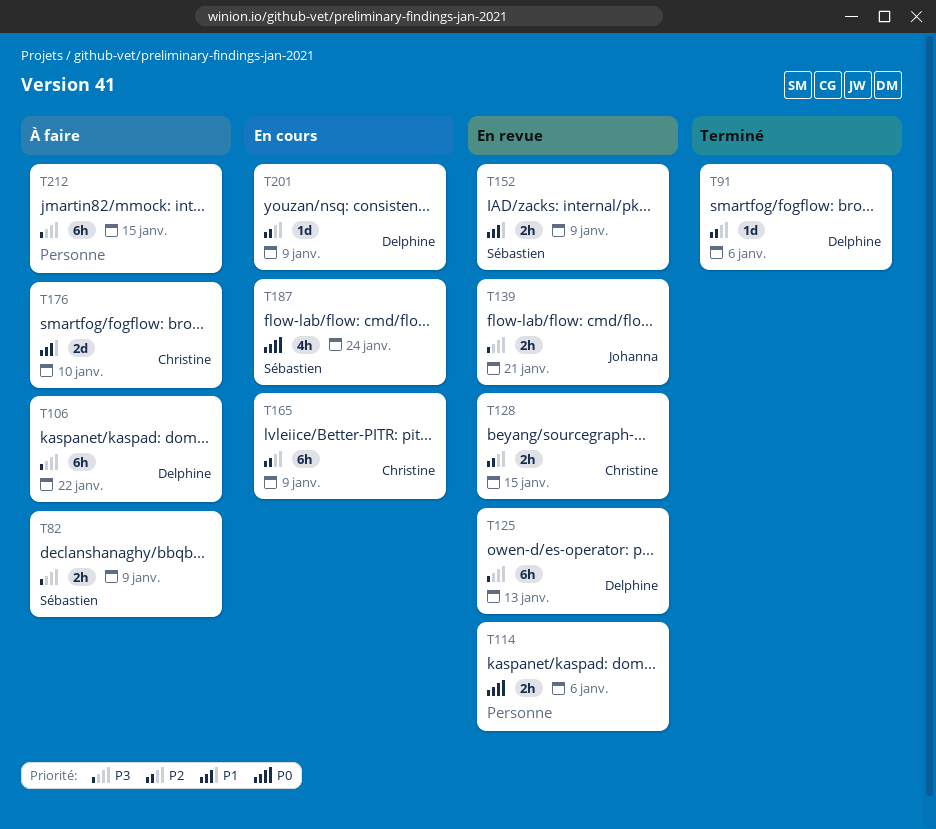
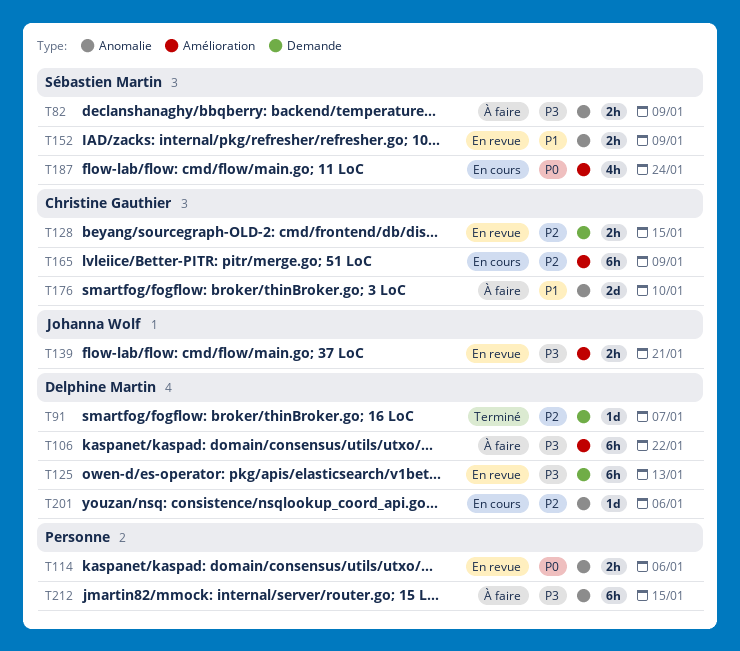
T91, due: Jan 6 -> Jan 7
T201, due: Jan 9 -> Jan 6

